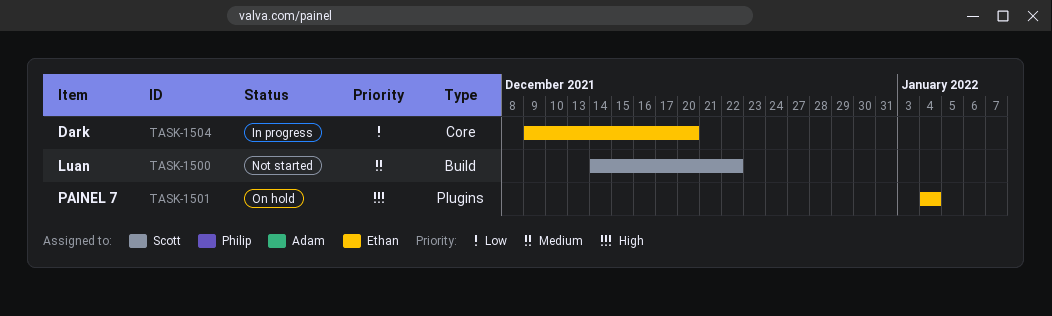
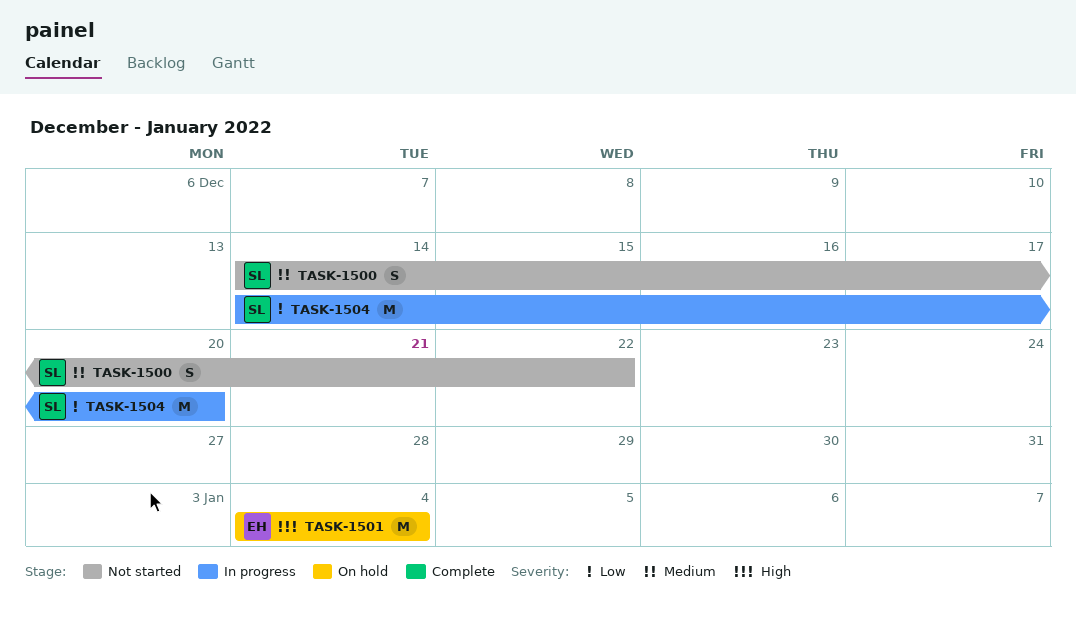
TASK-1504, owner: Ethan -> Scott
TASK-1504, start: Dec 9 -> Dec 14

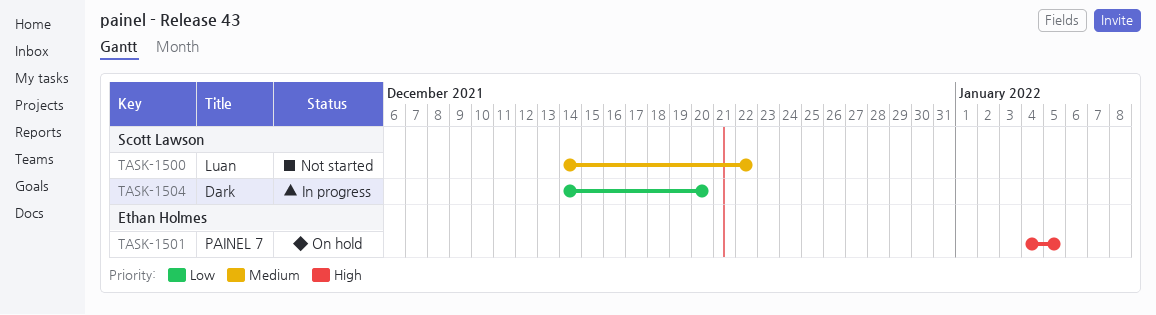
TASK-1501, due: Jan 4 -> Jan 5

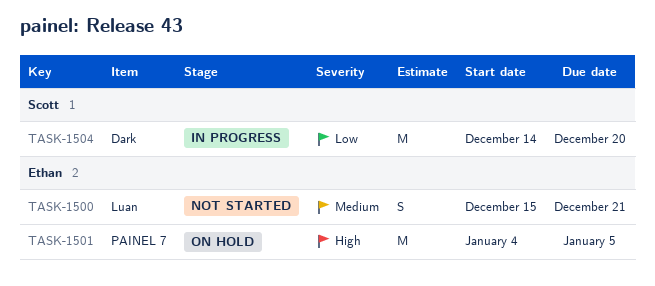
TASK-1500, owner: Scott Lawson -> Ethan Holmes
TASK-1500, start: Dec 14 -> Dec 15
TASK-1500, due: Dec 22 -> Dec 21

